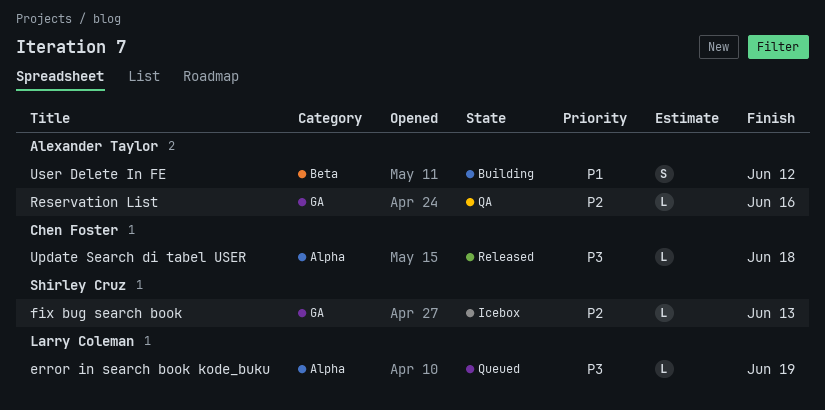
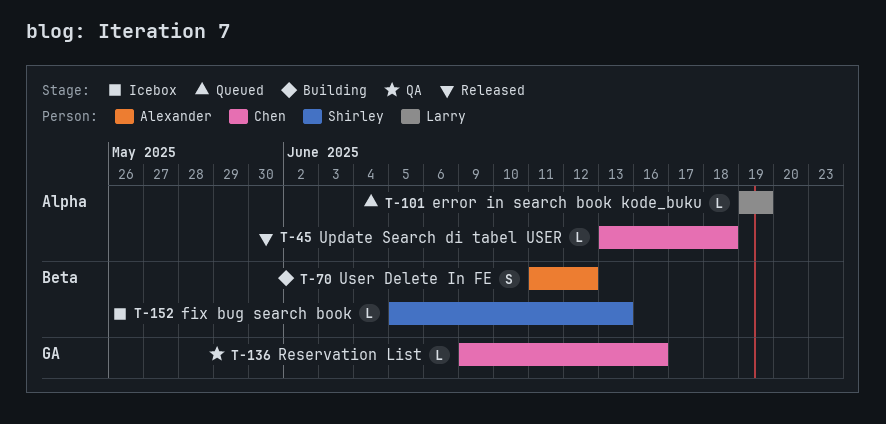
fix bug search book, label: GA -> Beta
Reservation List, owner: Alexander Taylor -> Chen Foster

